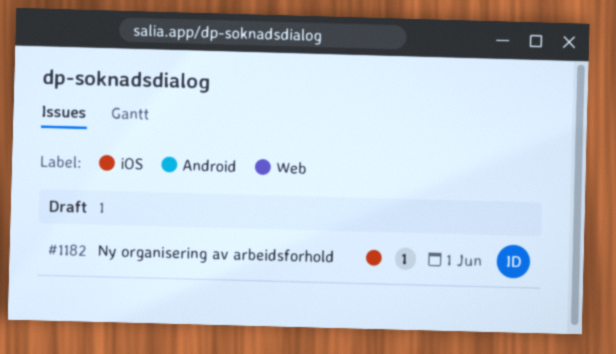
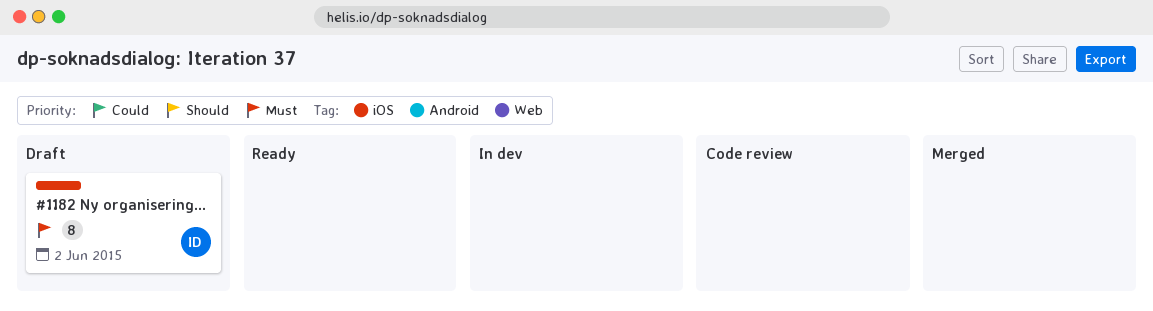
#1182, estimate: 1 -> 8
#1182, due: Jun 1 -> Jun 2

